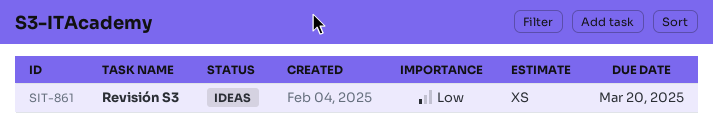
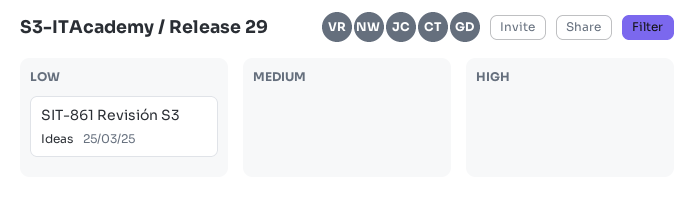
SIT-861, due: Mar 20 -> Mar 25

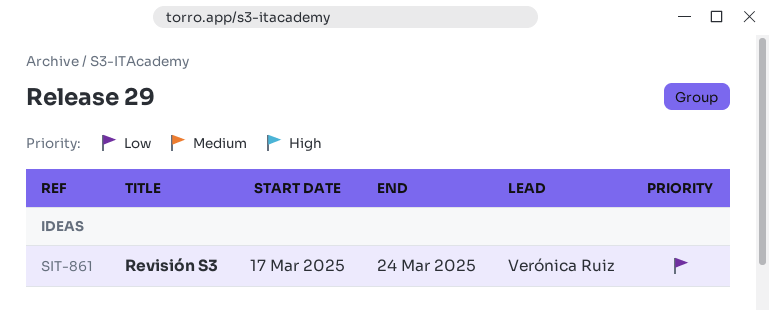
SIT-861, due: Mar 25 -> Mar 24

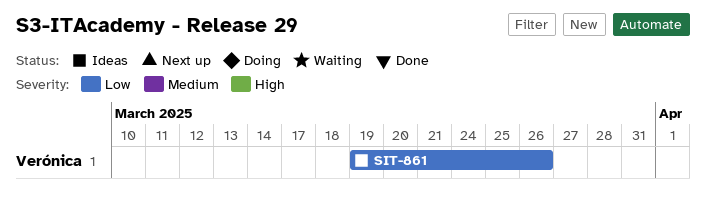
SIT-861, start: Mar 17 -> Mar 19
SIT-861, due: Mar 24 -> Mar 26

